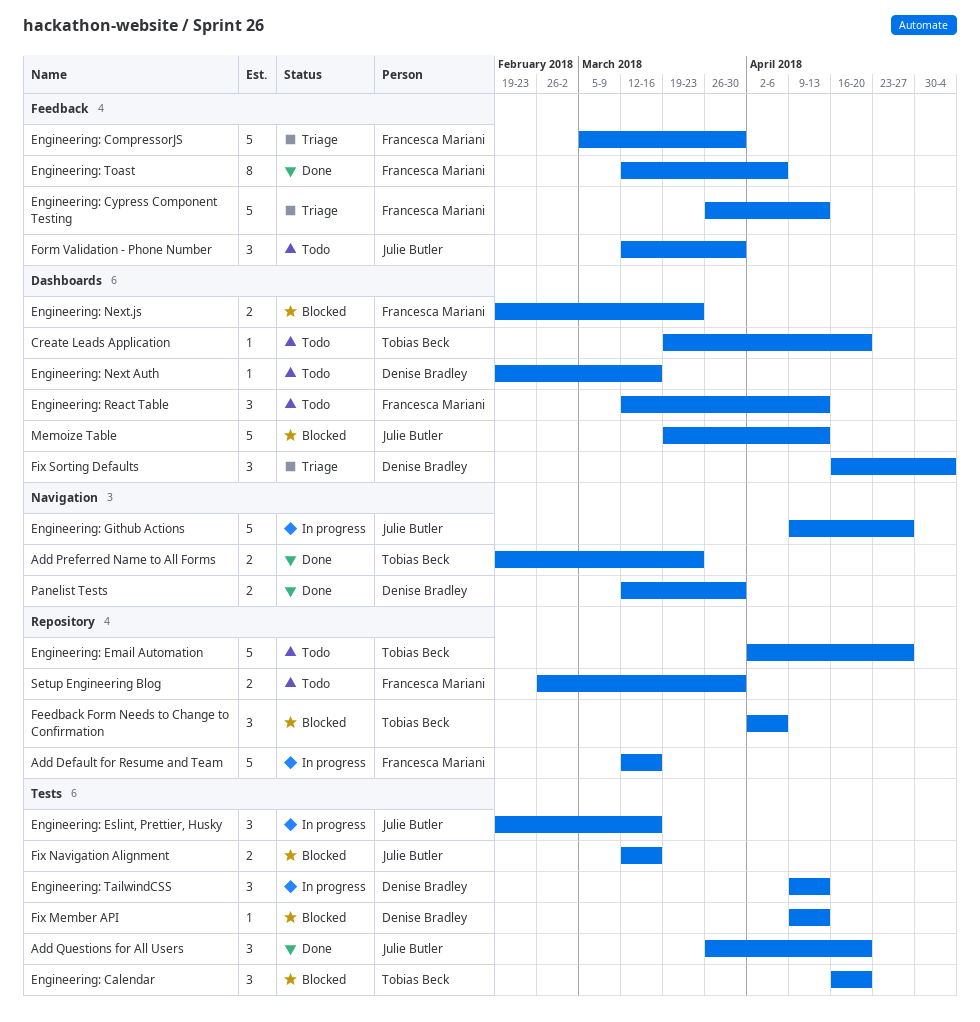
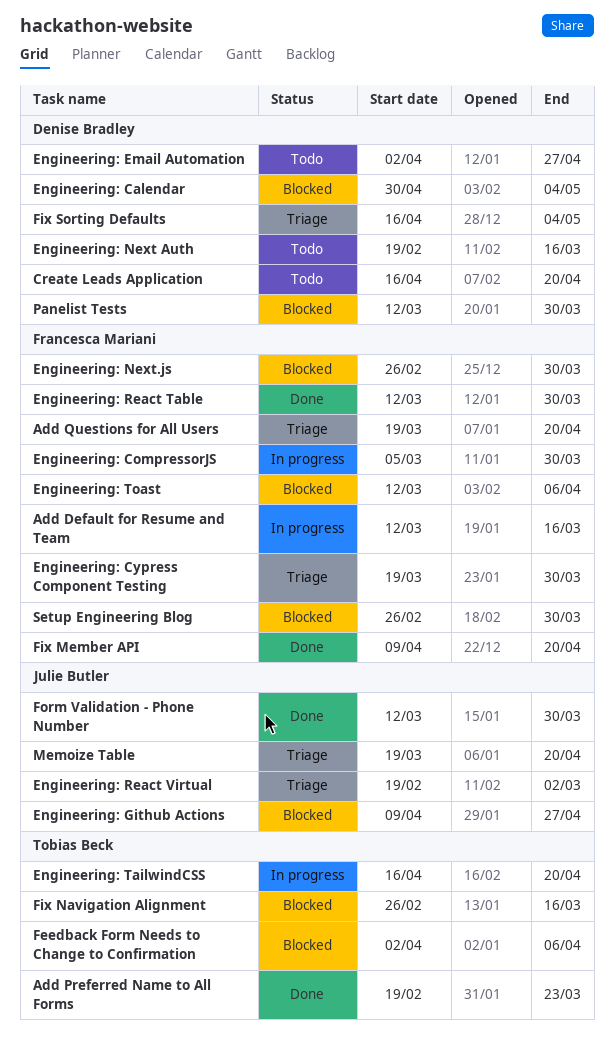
Add Questions for All Users, status: Done -> Triage
Add Questions for All Users, owner: Julie Butler -> Francesca Mariani
Add Questions for All Users, start: Mar 26 -> Mar 19
Create Leads Application, owner: Tobias Beck -> Denise Bradley
Create Leads Application, start: Mar 19 -> Apr 16
Engineering: Calendar, owner: Tobias Beck -> Denise Bradley
Engineering: Calendar, start: Apr 16 -> Apr 30
Engineering: Calendar, due: Apr 20 -> May 4
Engineering: CompressorJS, status: Triage -> In progress
Engineering: Cypress Component Testing, start: Mar 26 -> Mar 19
Engineering: Cypress Component Testing, due: Apr 13 -> Mar 30
Engineering: Email Automation, owner: Tobias Beck -> Denise Bradley
Engineering: Eslint, Prettier, Husky: present -> none
Engineering: Github Actions, status: In progress -> Blocked
Engineering: Next.js, start: Feb 19 -> Feb 26
Engineering: Next.js, due: Mar 23 -> Mar 30
Engineering: React Table, status: Todo -> Done
Engineering: React Table, due: Apr 13 -> Mar 30
Engineering: React Virtual: none -> present
Engineering: TailwindCSS, owner: Denise Bradley -> Tobias Beck
Engineering: TailwindCSS, start: Apr 9 -> Apr 16
Engineering: TailwindCSS, due: Apr 13 -> Apr 20
Engineering: Toast, status: Done -> Blocked
Fix Member API, status: Blocked -> Done
Fix Member API, owner: Denise Bradley -> Francesca Mariani
Fix Member API, due: Apr 13 -> Apr 20
Fix Navigation Alignment, owner: Julie Butler -> Tobias Beck
Fix Navigation Alignment, start: Mar 12 -> Feb 26
Form Validation - Phone Number, status: Todo -> Done
Memoize Table, status: Blocked -> Triage
Memoize Table, due: Apr 13 -> Apr 20
Panelist Tests, status: Done -> Blocked
Setup Engineering Blog, status: Todo -> Blocked

